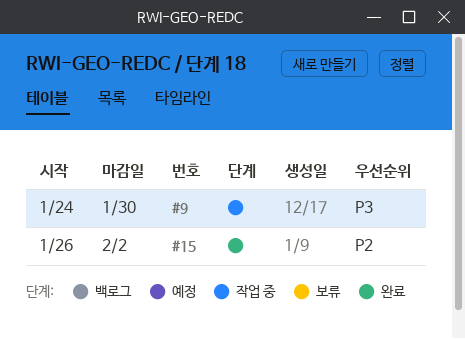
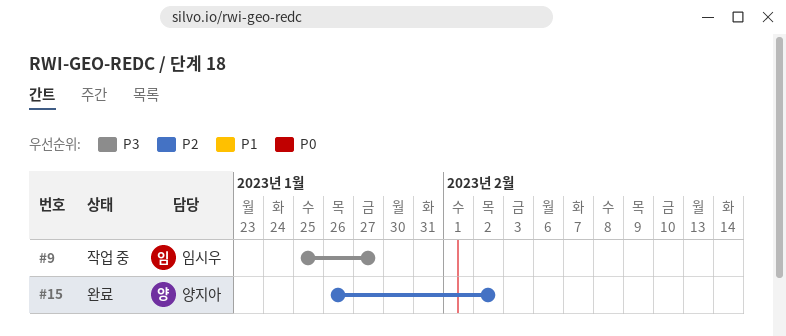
#9, start: Jan 24 -> Jan 25
#9, due: Jan 30 -> Jan 27

